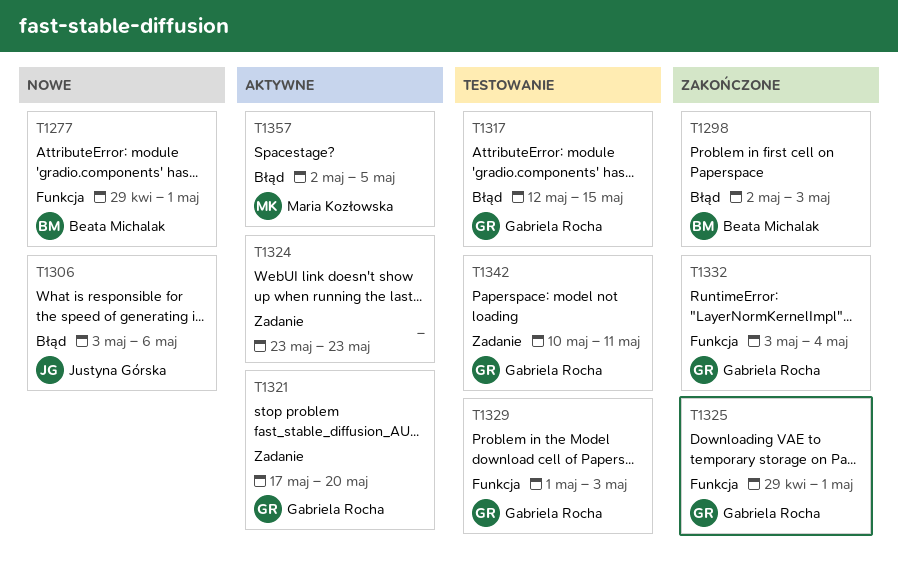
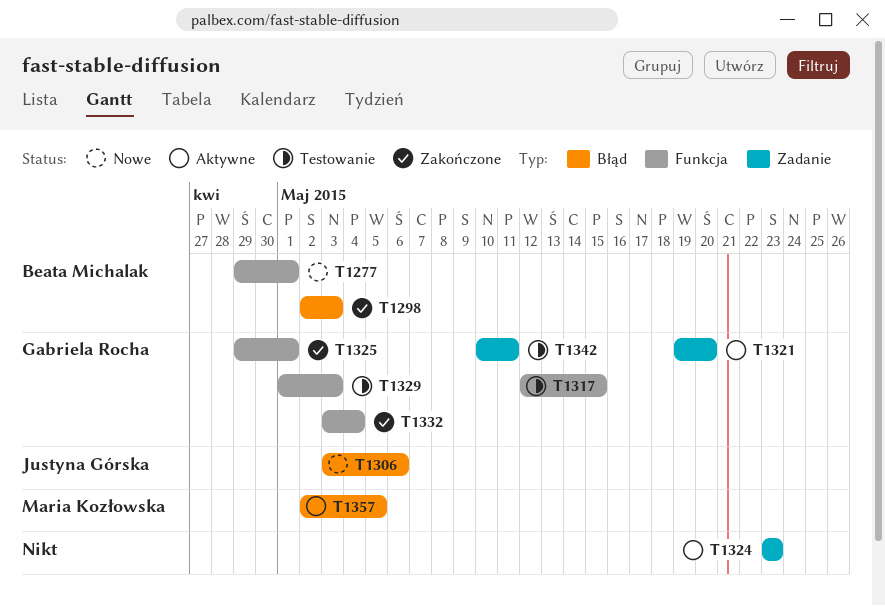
T1317, label: Błąd -> Funkcja
T1321, start: May 17 -> May 19

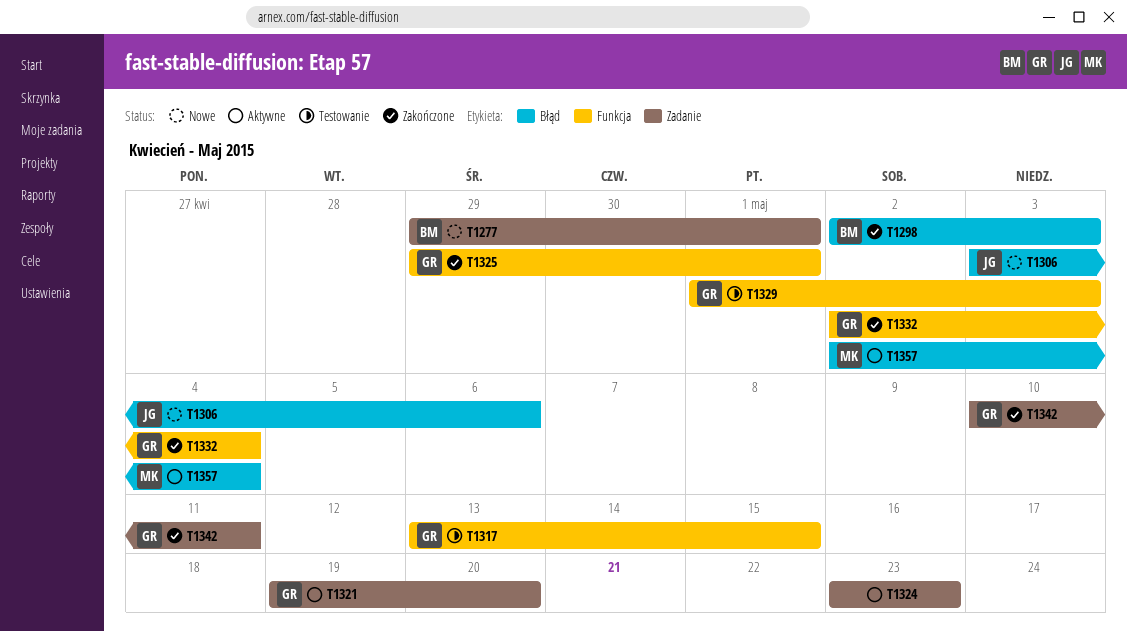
T1277, label: Funkcja -> Zadanie
T1317, start: May 12 -> May 13
T1332, start: May 3 -> May 2
T1342, status: Testowanie -> Zakończone
T1357, due: May 5 -> May 4

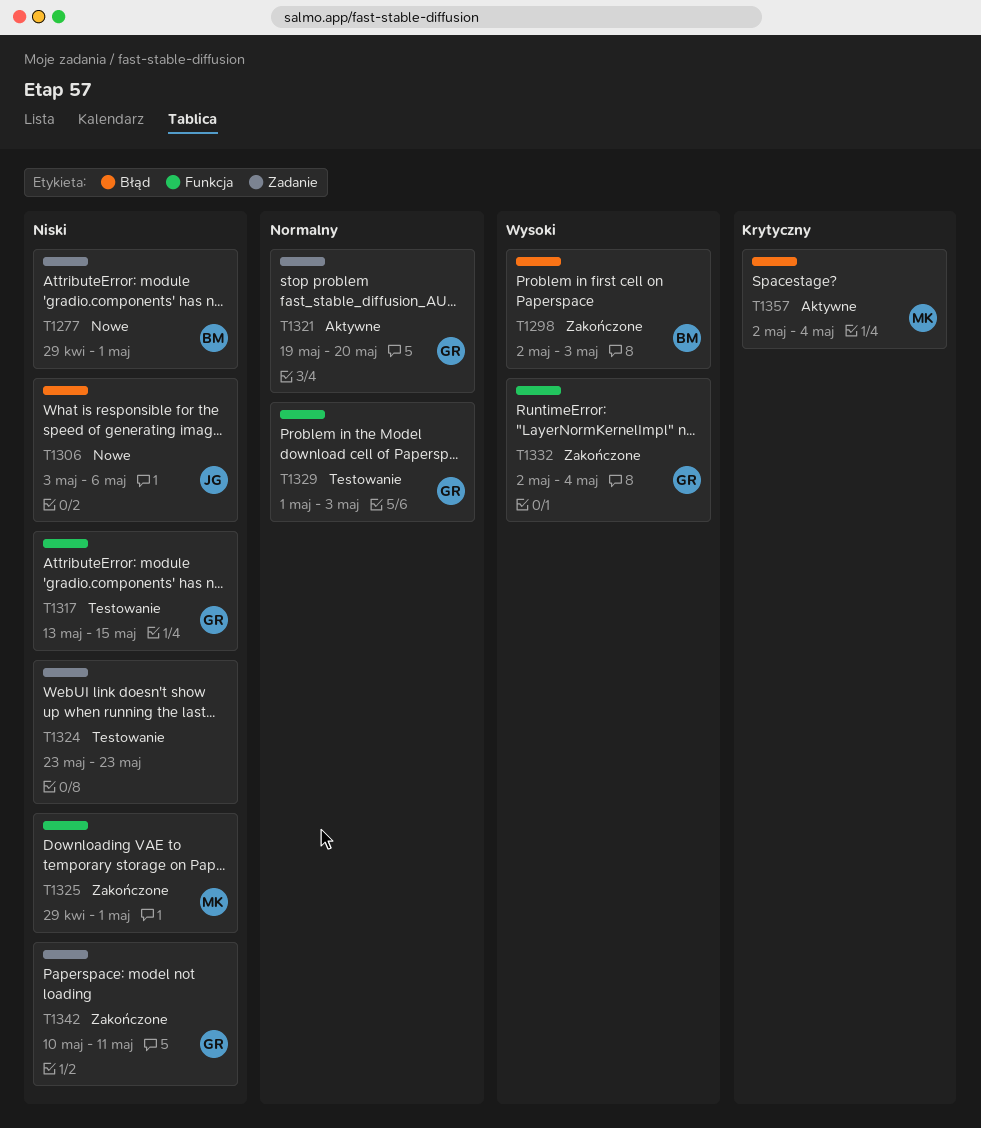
T1324, status: Aktywne -> Testowanie
T1325, owner: GR -> MK

